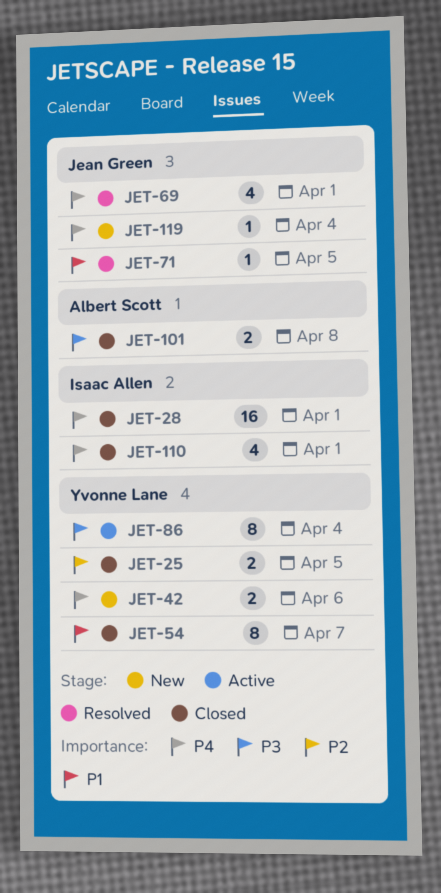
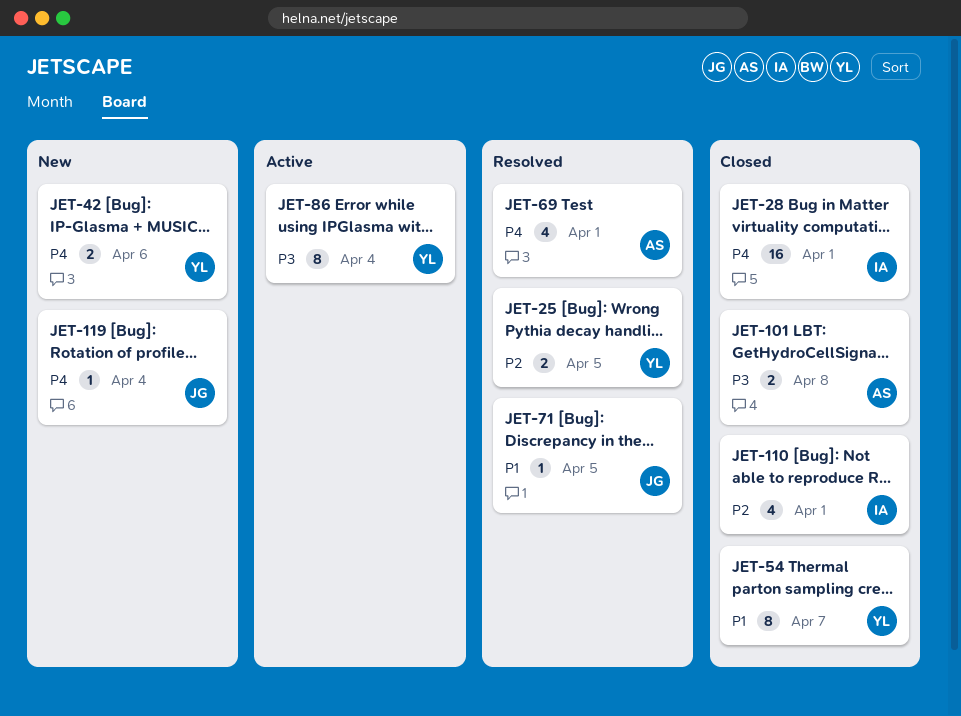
JET-25, status: Closed -> Resolved
JET-69, owner: Jean Green -> Albert Scott
JET-110, priority: P4 -> P2

